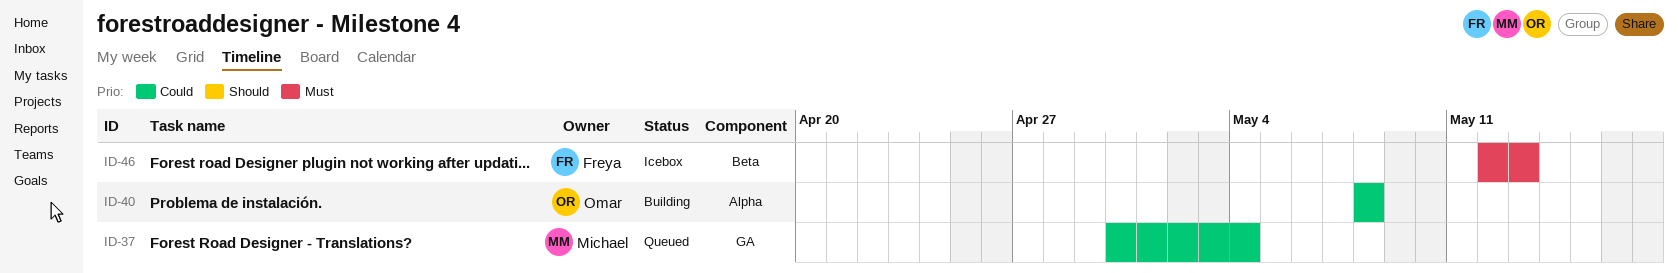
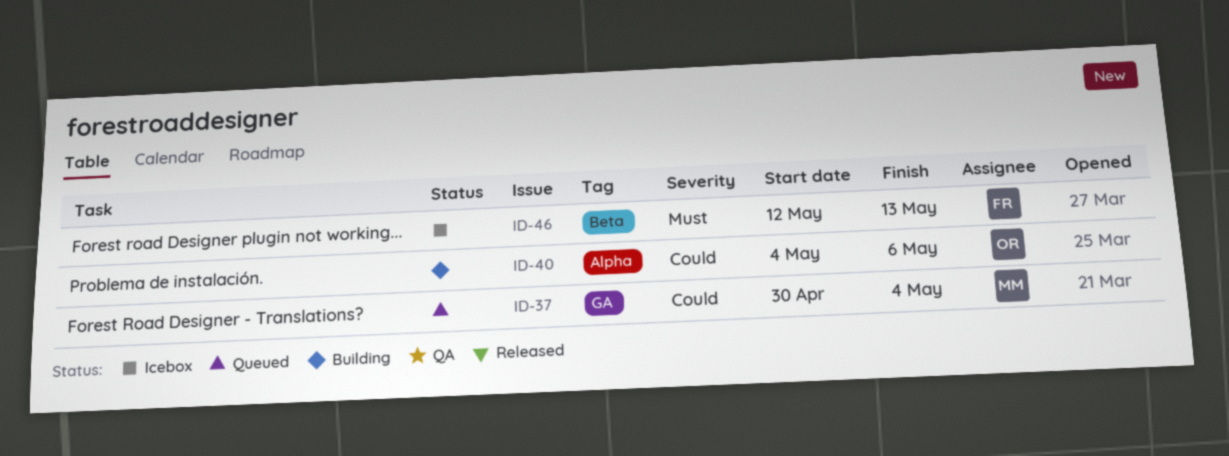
ID-40, start: May 8 -> May 4
ID-40, due: May 8 -> May 6

